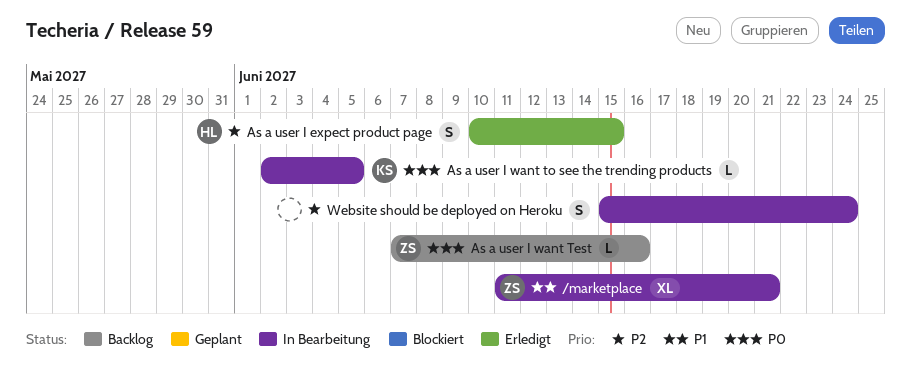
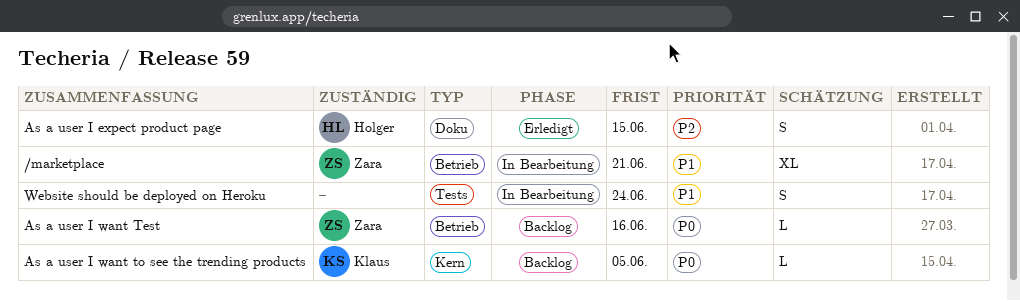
As a user I want to see the trending products, status: In Bearbeitung -> Backlog
Website should be deployed on Heroku, priority: P2 -> P1

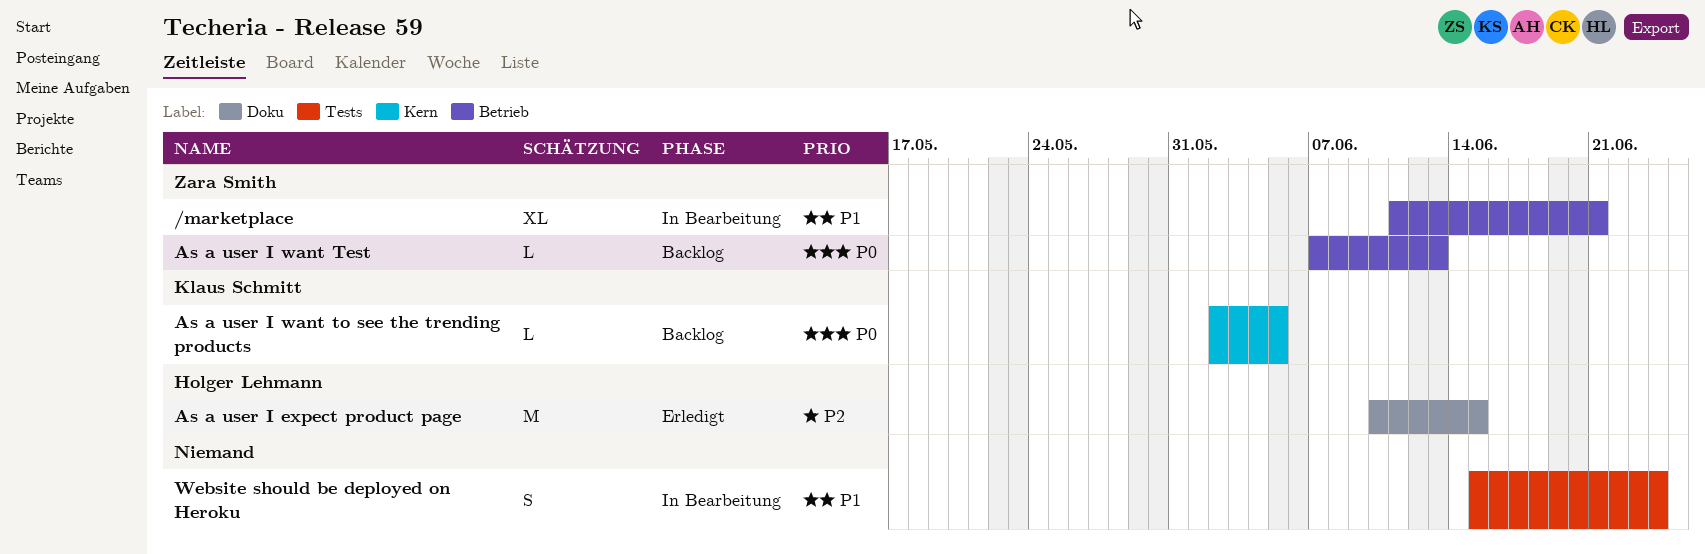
As a user I expect product page, estimate: S -> M
As a user I want Test, due: Jun 16 -> Jun 13

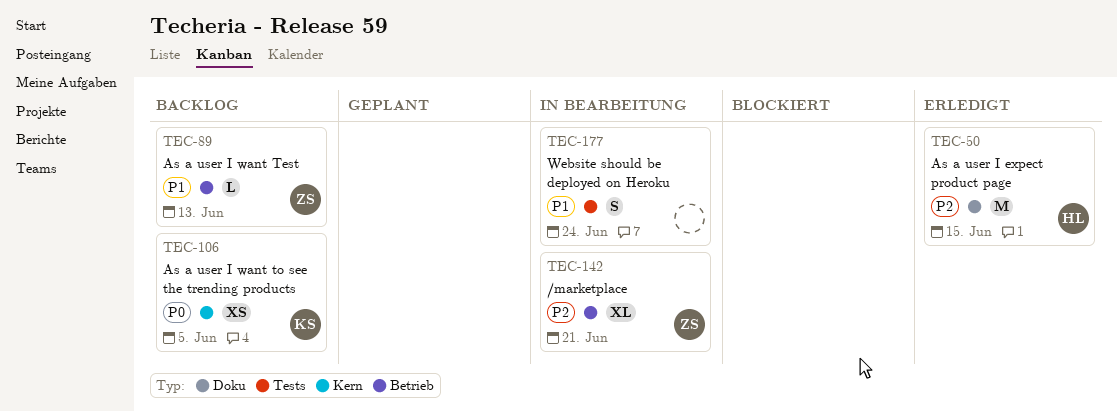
/marketplace, priority: P1 -> P2
As a user I want Test, priority: P0 -> P1
As a user I want to see the trending products, estimate: L -> XS

